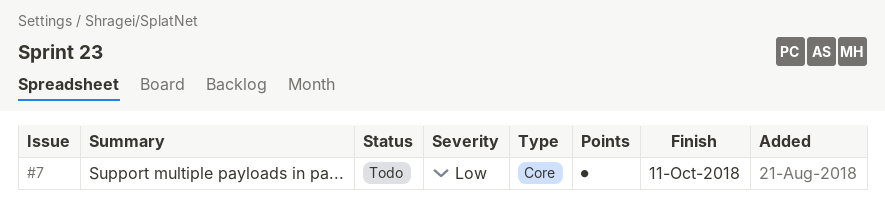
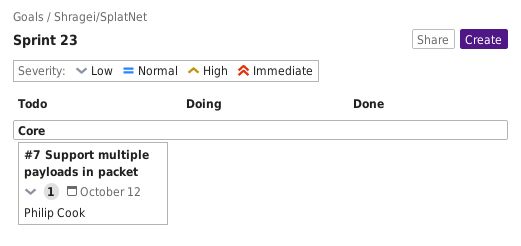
#7, due: Oct 11 -> Oct 12

